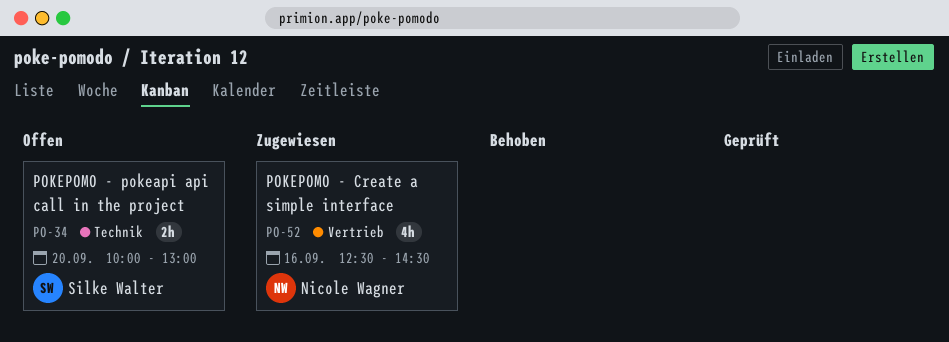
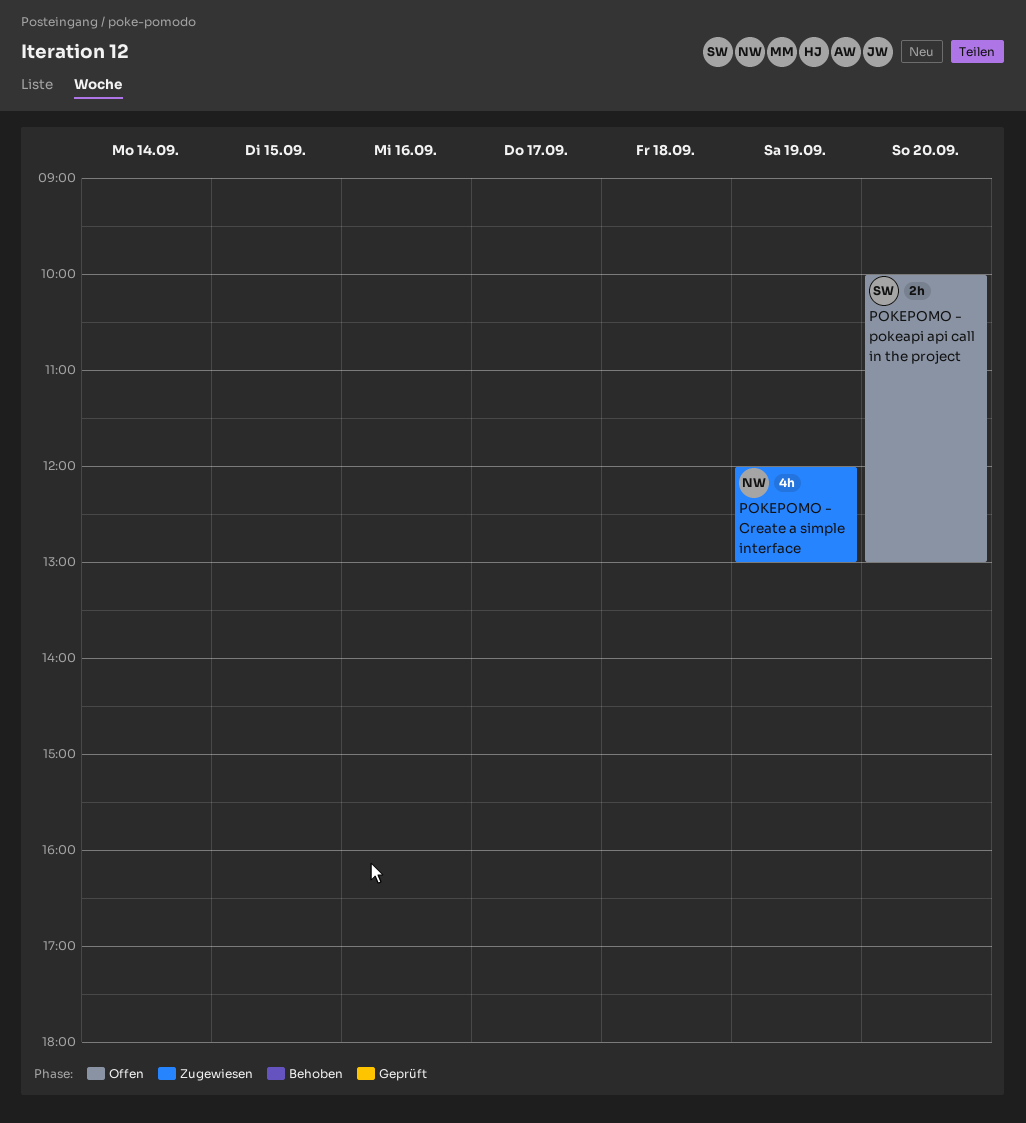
POKEPOMO - Create a simple interface, day: Sep 16 -> Sep 19
POKEPOMO - Create a simple interface, begins: 12:30 -> 12:00
POKEPOMO - Create a simple interface, ends: 14:30 -> 13:00

